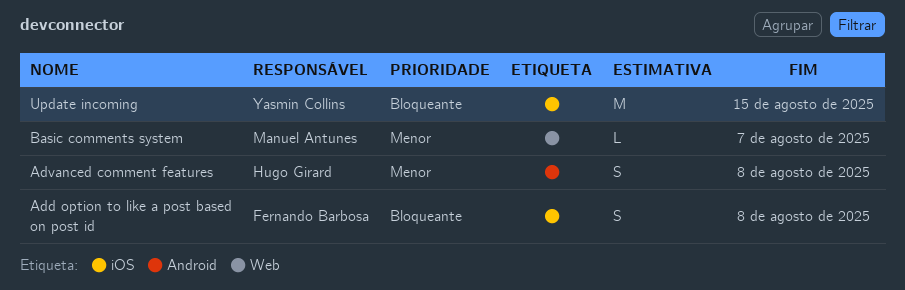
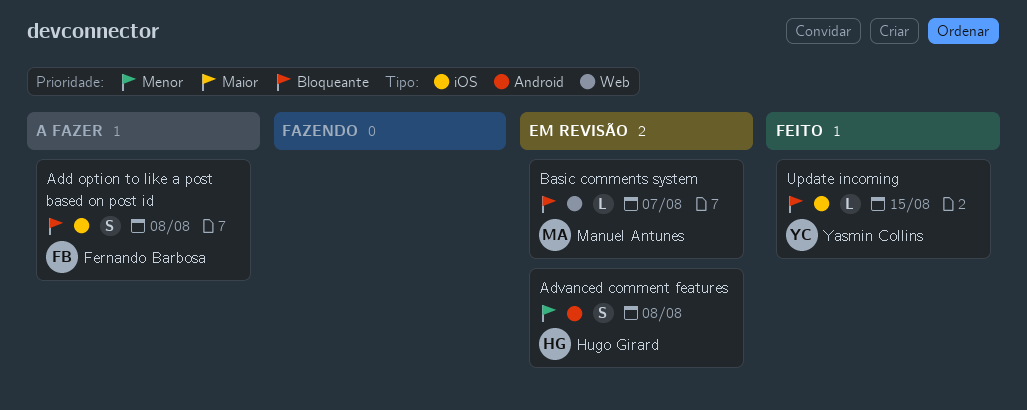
Basic comments system, priority: Menor -> Bloqueante
Update incoming, estimate: M -> L

